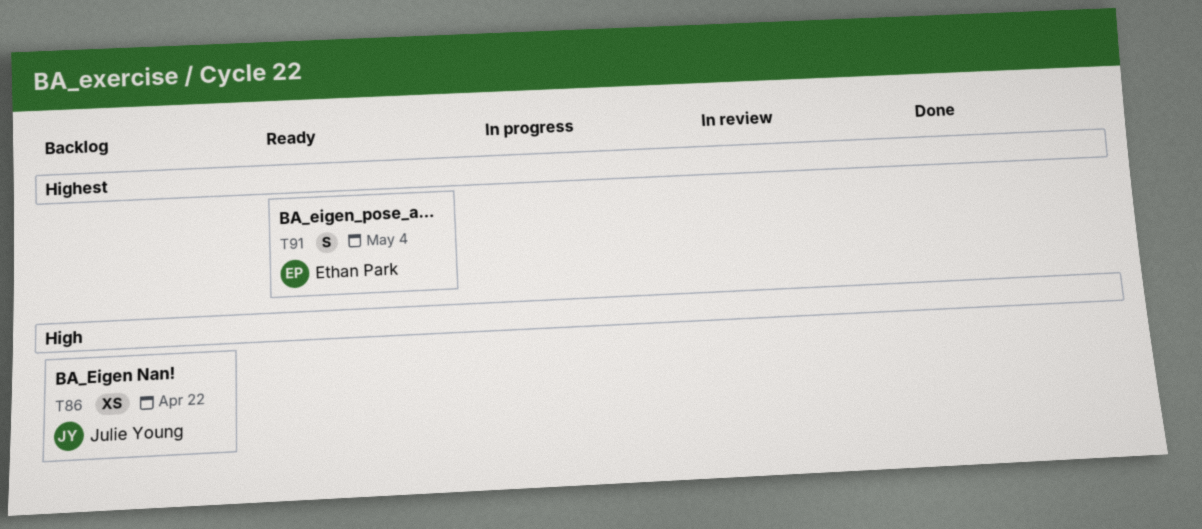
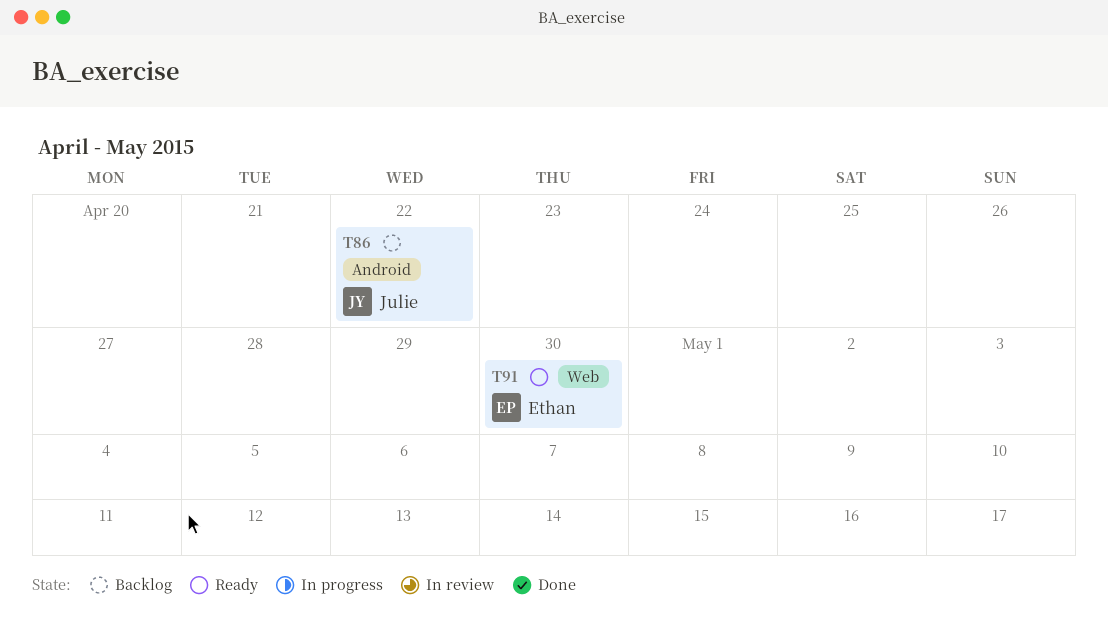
T91, due: May 4 -> Apr 30

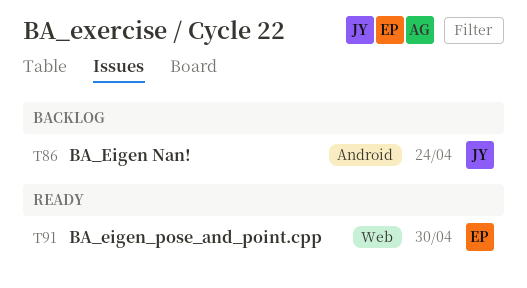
T86, due: Apr 22 -> Apr 24

